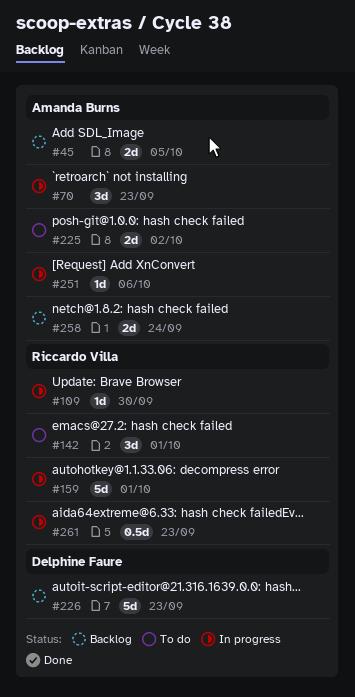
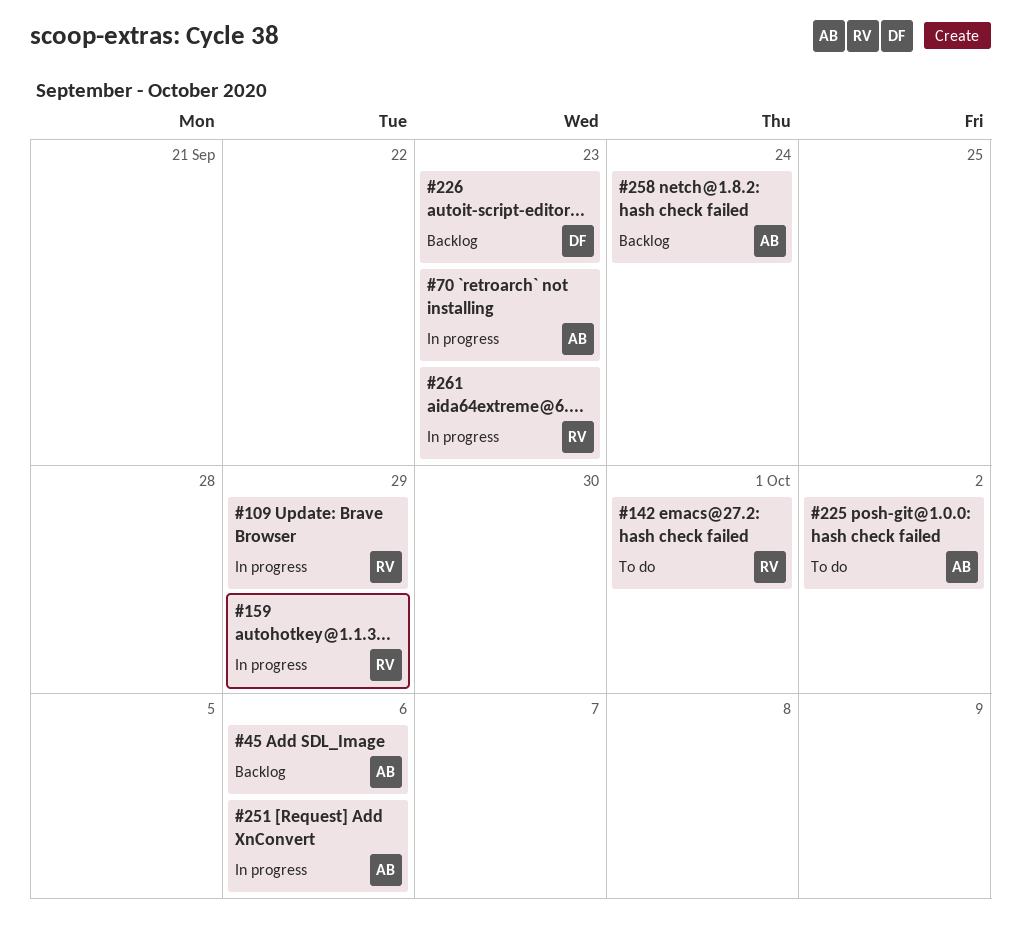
#45, due: Oct 5 -> Oct 6
#109, due: Sep 30 -> Sep 29
#159, due: Oct 1 -> Sep 29

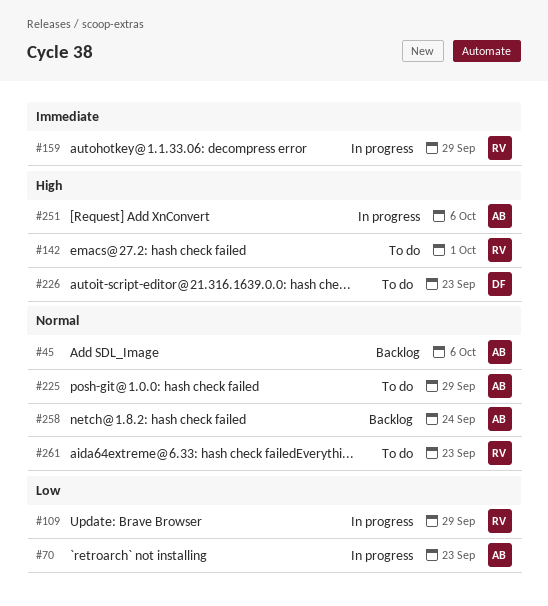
#225, due: Oct 2 -> Sep 29
#226, status: Backlog -> To do
#261, status: In progress -> To do

